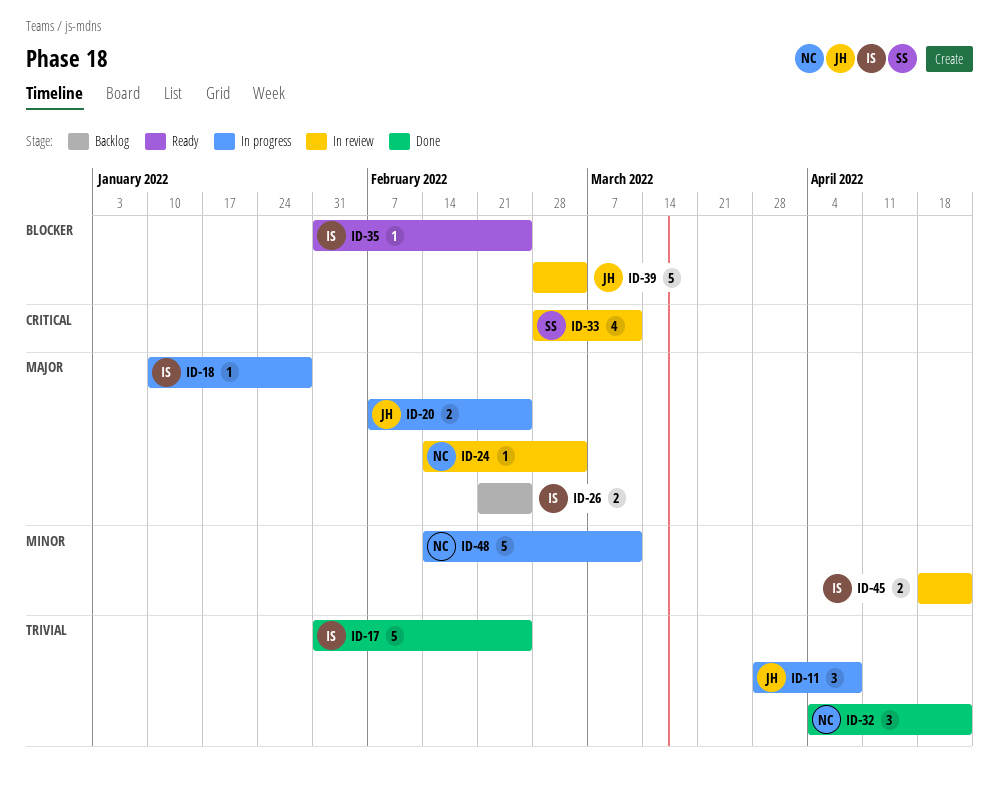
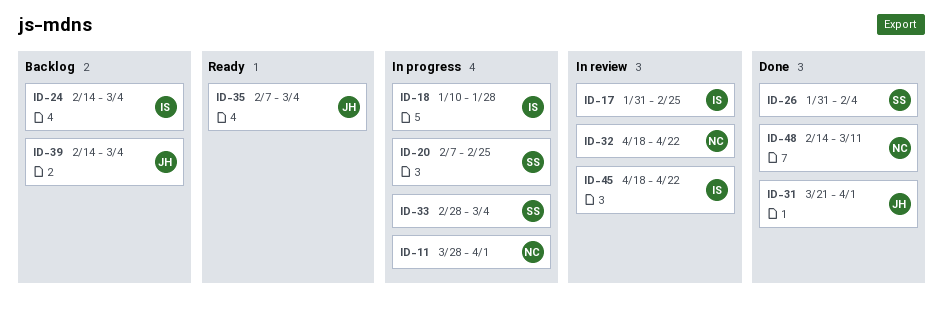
ID-11, owner: JH -> NC
ID-11, due: Apr 8 -> Apr 1
ID-17, status: Done -> In review
ID-20, owner: JH -> SS
ID-24, status: In review -> Backlog
ID-24, owner: NC -> IS
ID-26, status: Backlog -> Done
ID-26, owner: IS -> SS
ID-26, start: Feb 21 -> Jan 31
ID-26, due: Feb 25 -> Feb 4
ID-31: none -> present
ID-32, status: Done -> In review
ID-32, start: Apr 4 -> Apr 18
ID-33, status: In review -> In progress
ID-33, due: Mar 11 -> Mar 4
ID-35, owner: IS -> JH
ID-35, start: Jan 31 -> Feb 7
ID-35, due: Feb 25 -> Mar 4
ID-39, status: In review -> Backlog
ID-39, start: Feb 28 -> Feb 14
ID-48, status: In progress -> Done

